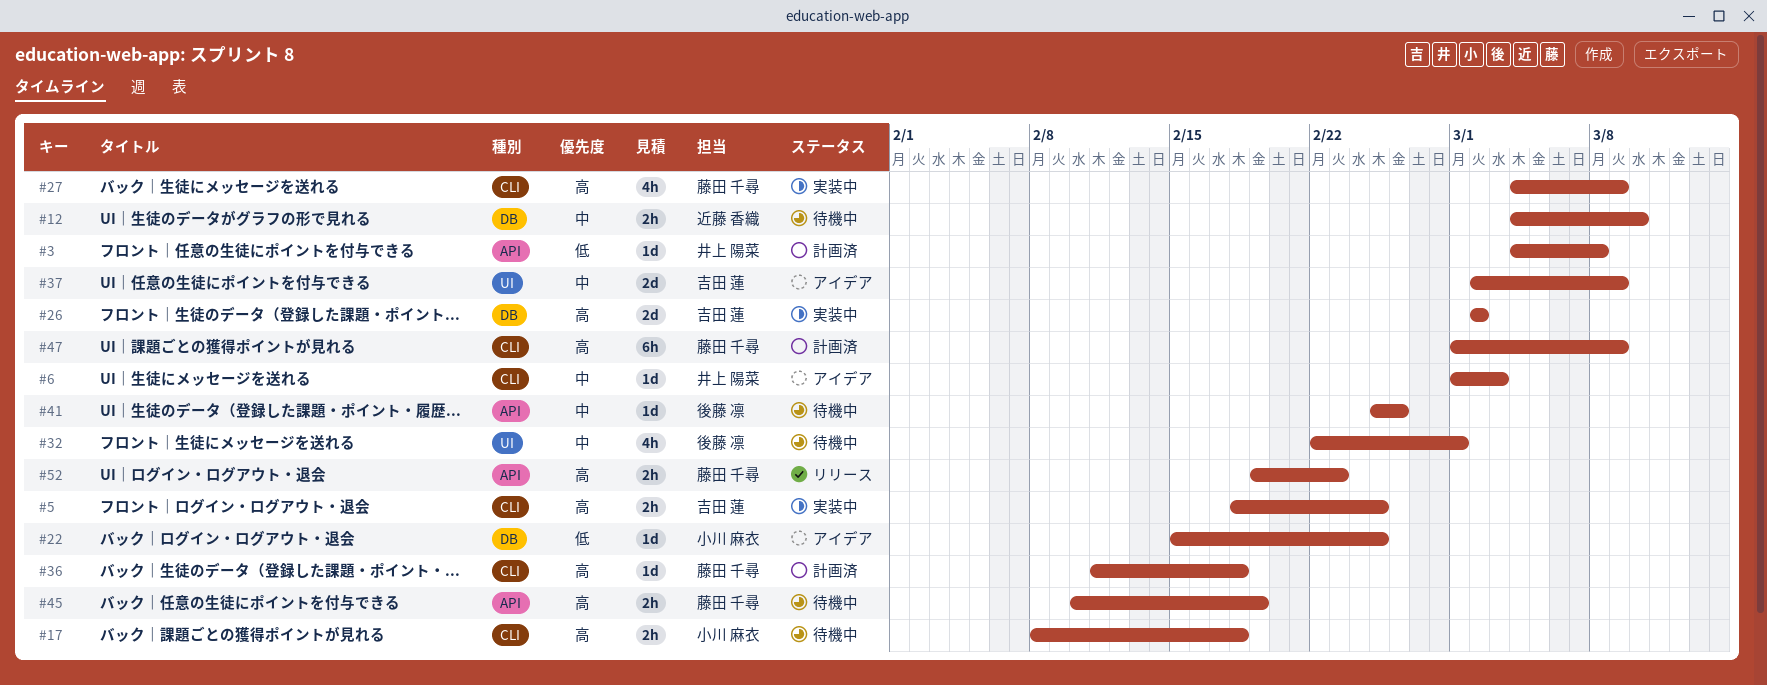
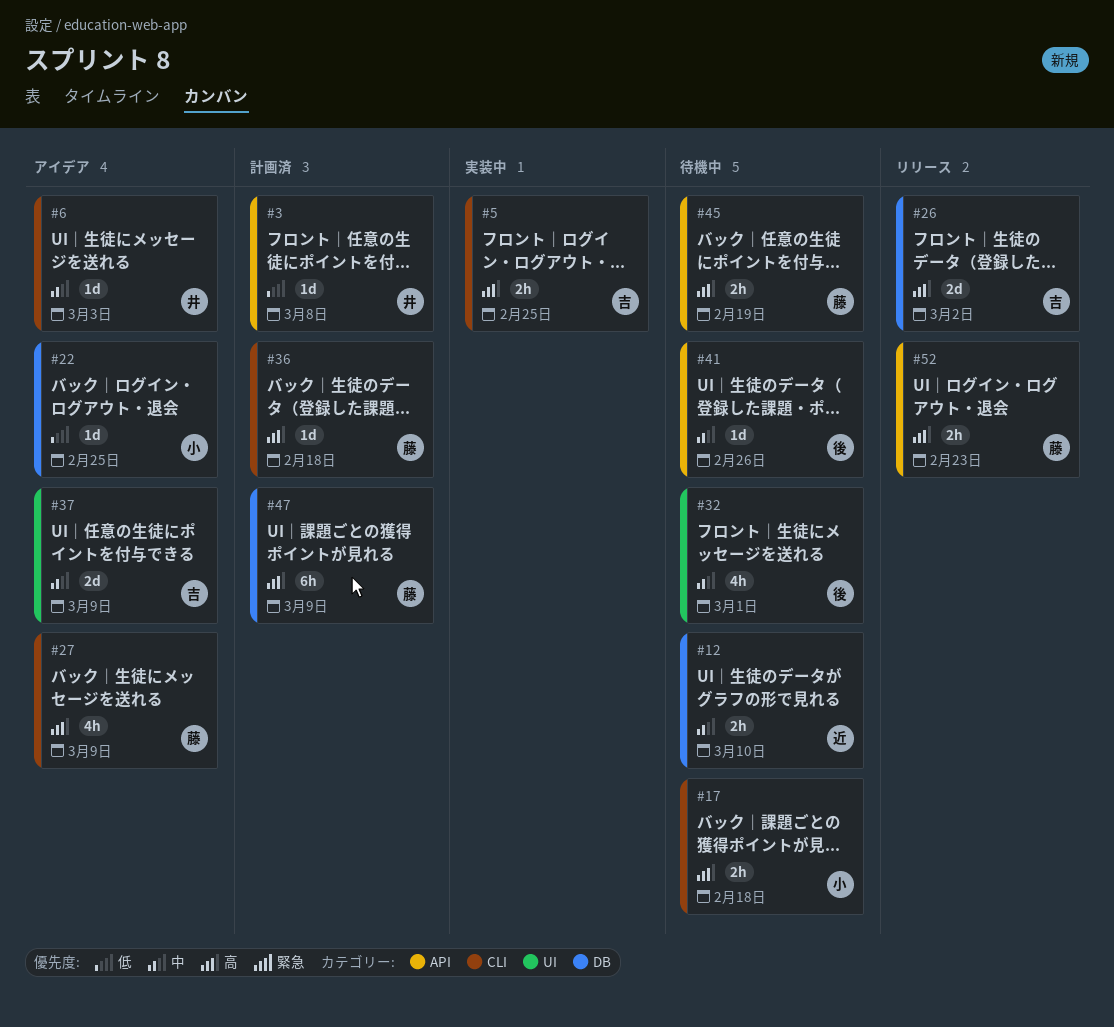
#26, status: 実装中 -> リリース
#27, status: 実装中 -> アイデア
#47, label: CLI -> DB

